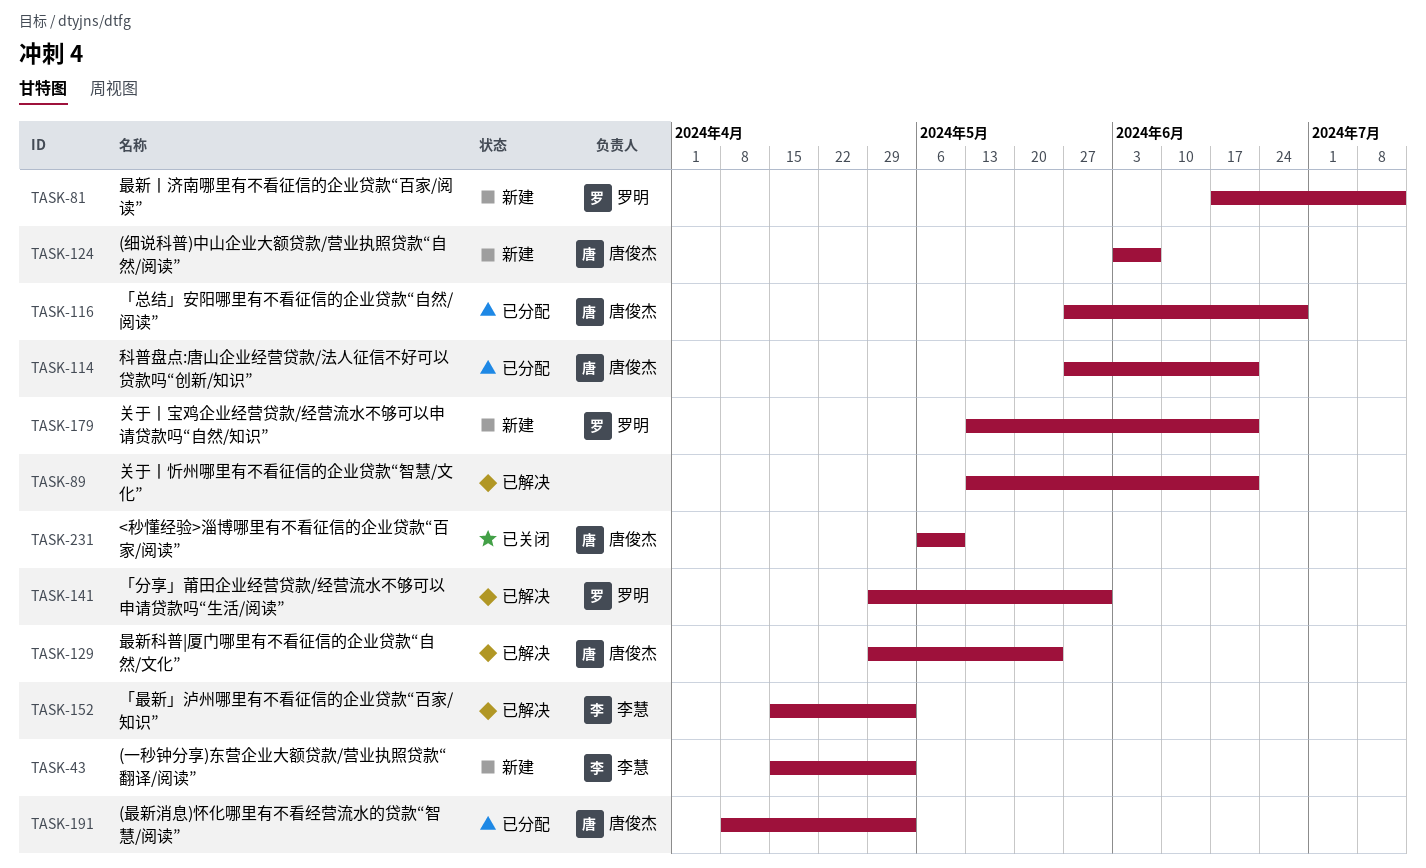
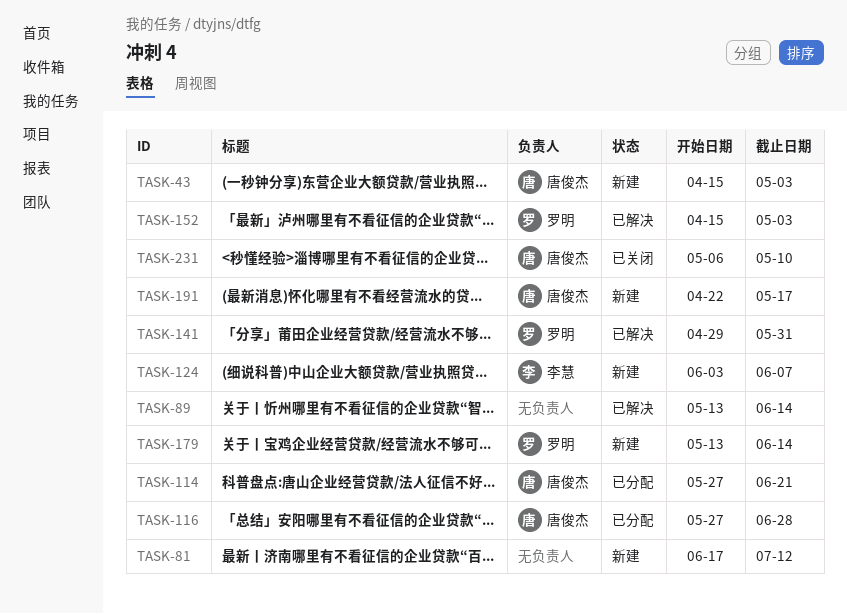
TASK-43, owner: 李慧 -> 唐俊杰
TASK-81, owner: 罗明 -> none
TASK-89, due: Jun 21 -> Jun 14
TASK-124, owner: 唐俊杰 -> 李慧
TASK-129: present -> none
TASK-152, owner: 李慧 -> 罗明
TASK-179, due: Jun 21 -> Jun 14
TASK-191, status: 已分配 -> 新建
TASK-191, start: Apr 8 -> Apr 22
TASK-191, due: May 3 -> May 17

